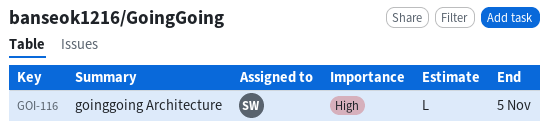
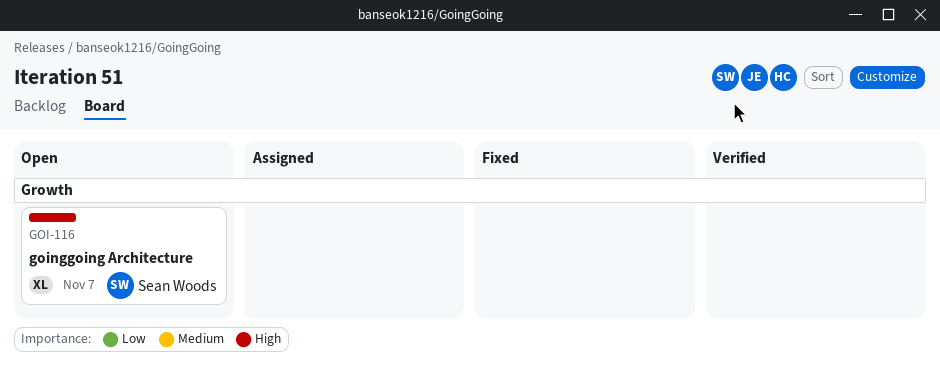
GOI-116, estimate: L -> XL
GOI-116, due: Nov 5 -> Nov 7

